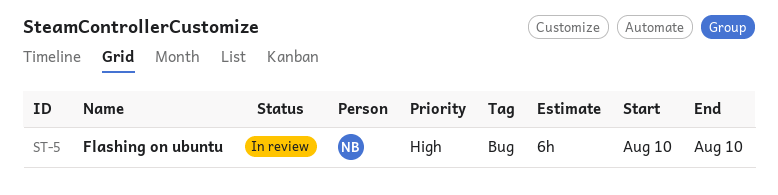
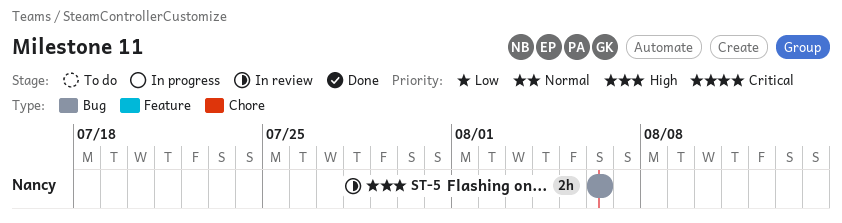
ST-5, estimate: 6h -> 2h
ST-5, start: Aug 10 -> Aug 6
ST-5, due: Aug 10 -> Aug 6

